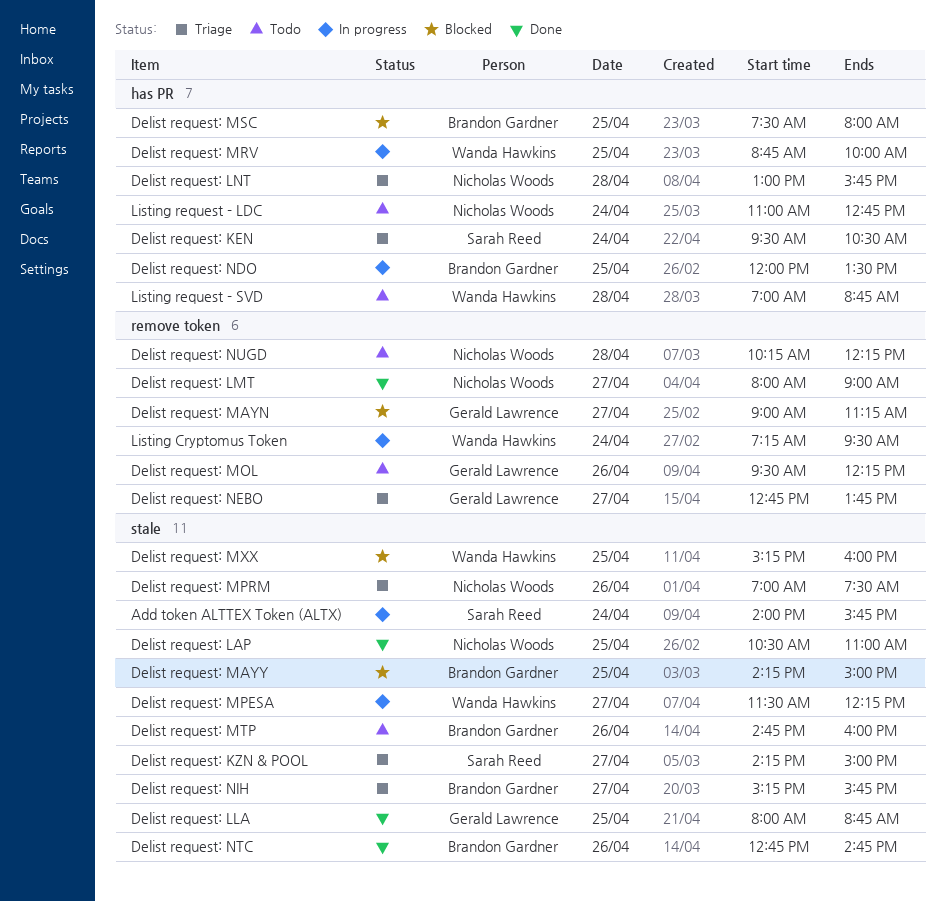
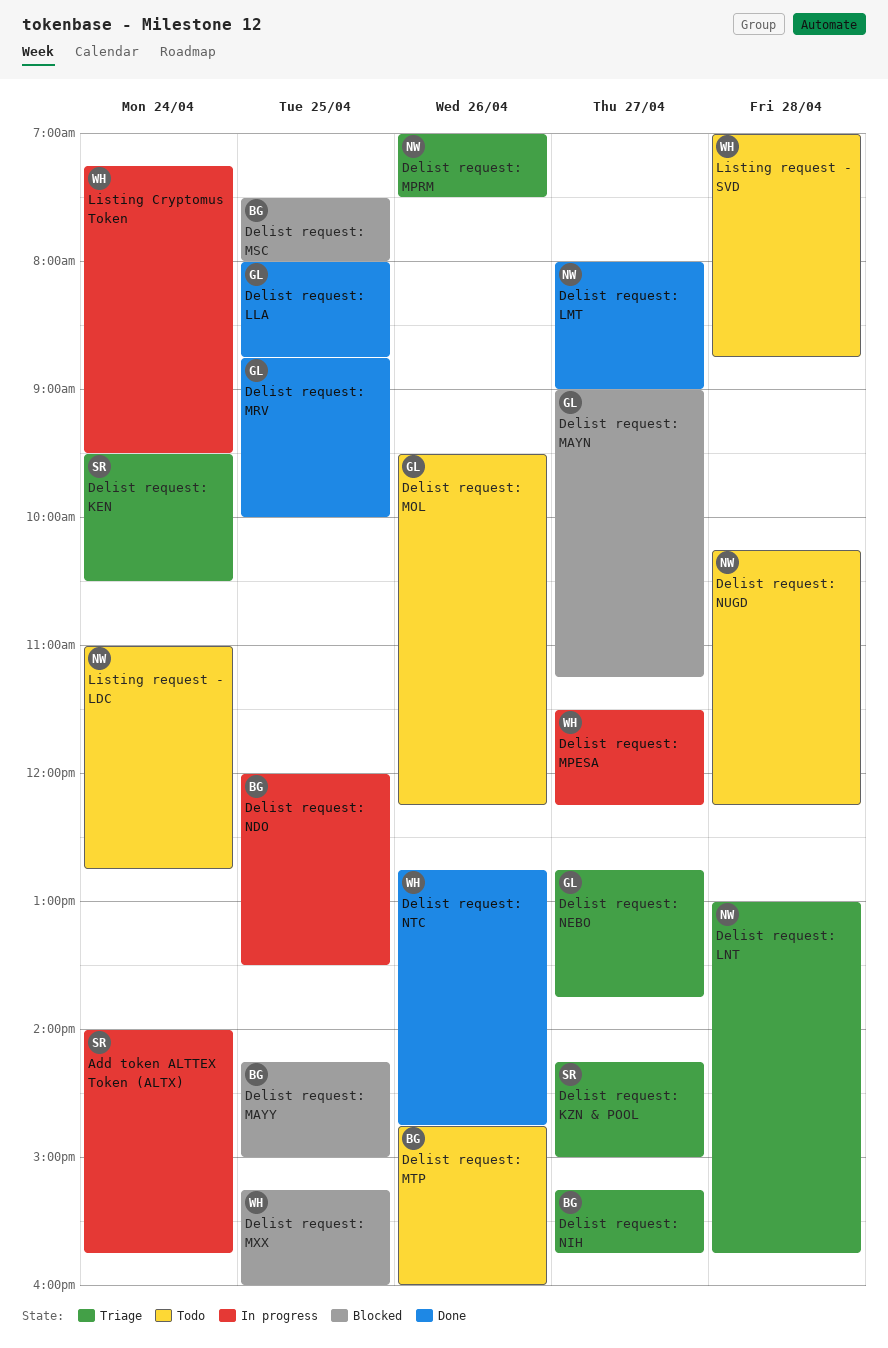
Delist request: LAP: present -> none
Delist request: MRV, status: In progress -> Done
Delist request: MRV, owner: Wanda Hawkins -> Gerald Lawrence
Delist request: NTC, owner: Brandon Gardner -> Wanda Hawkins

